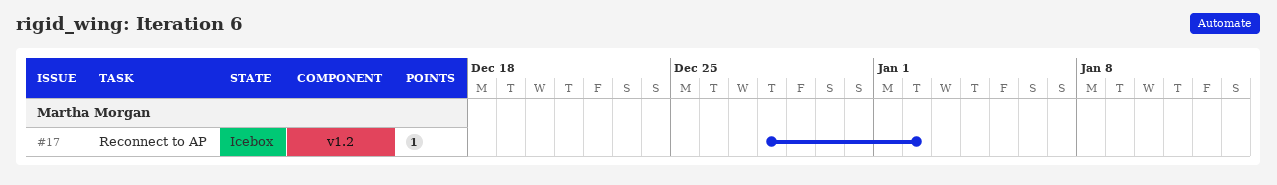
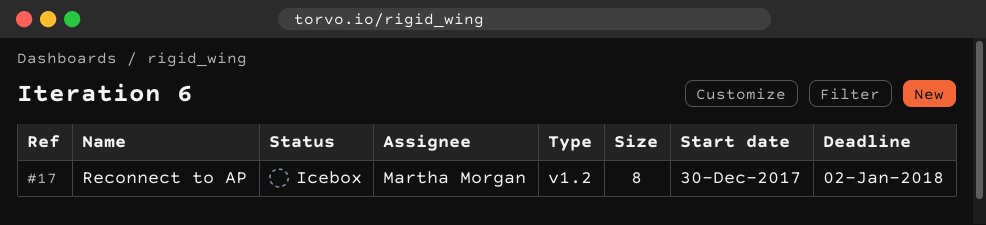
#17, estimate: 1 -> 8
#17, start: Dec 28 -> Dec 30

